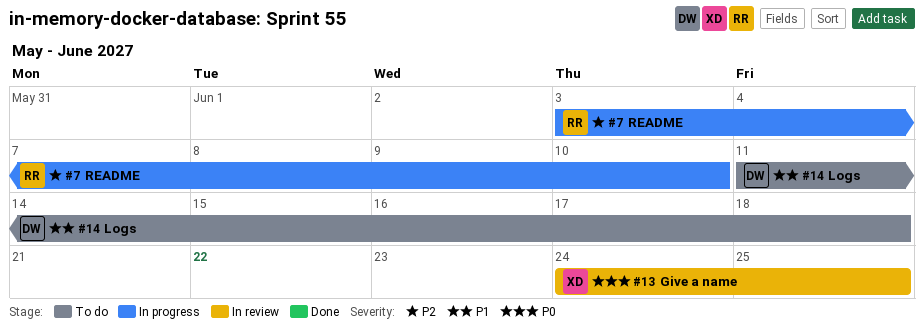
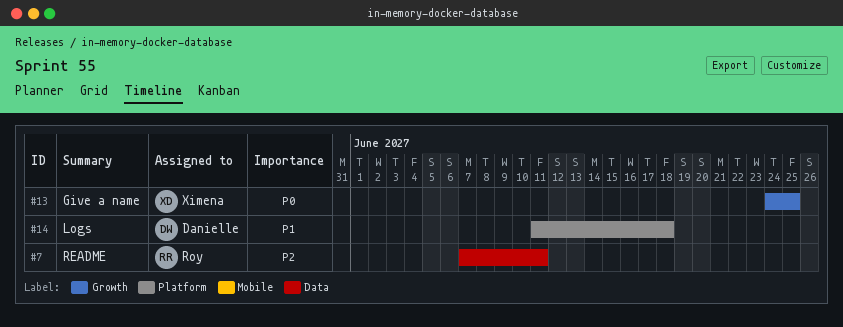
#7, start: Jun 3 -> Jun 7
#7, due: Jun 10 -> Jun 11

